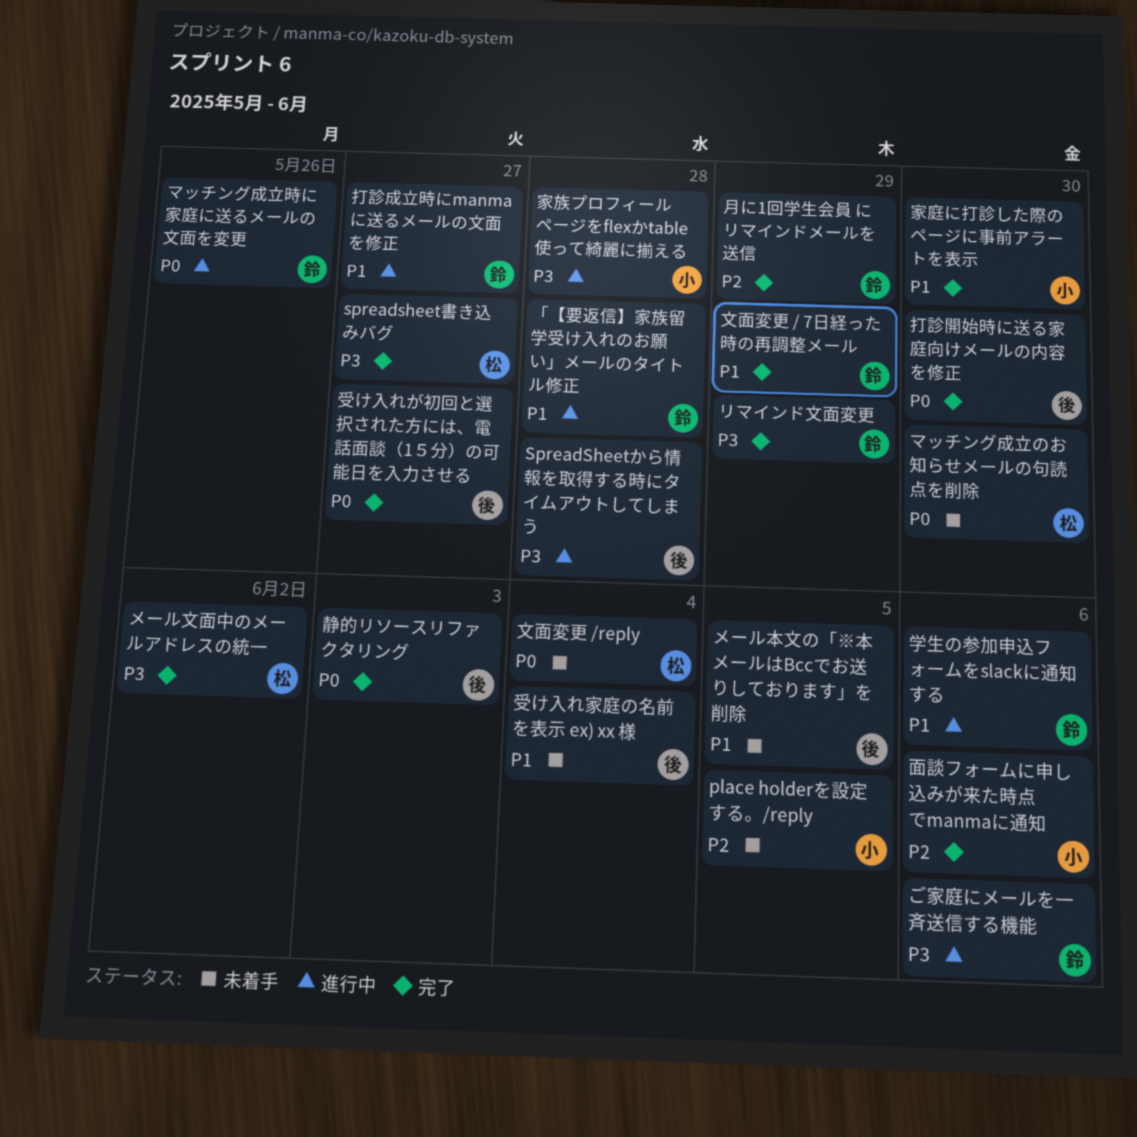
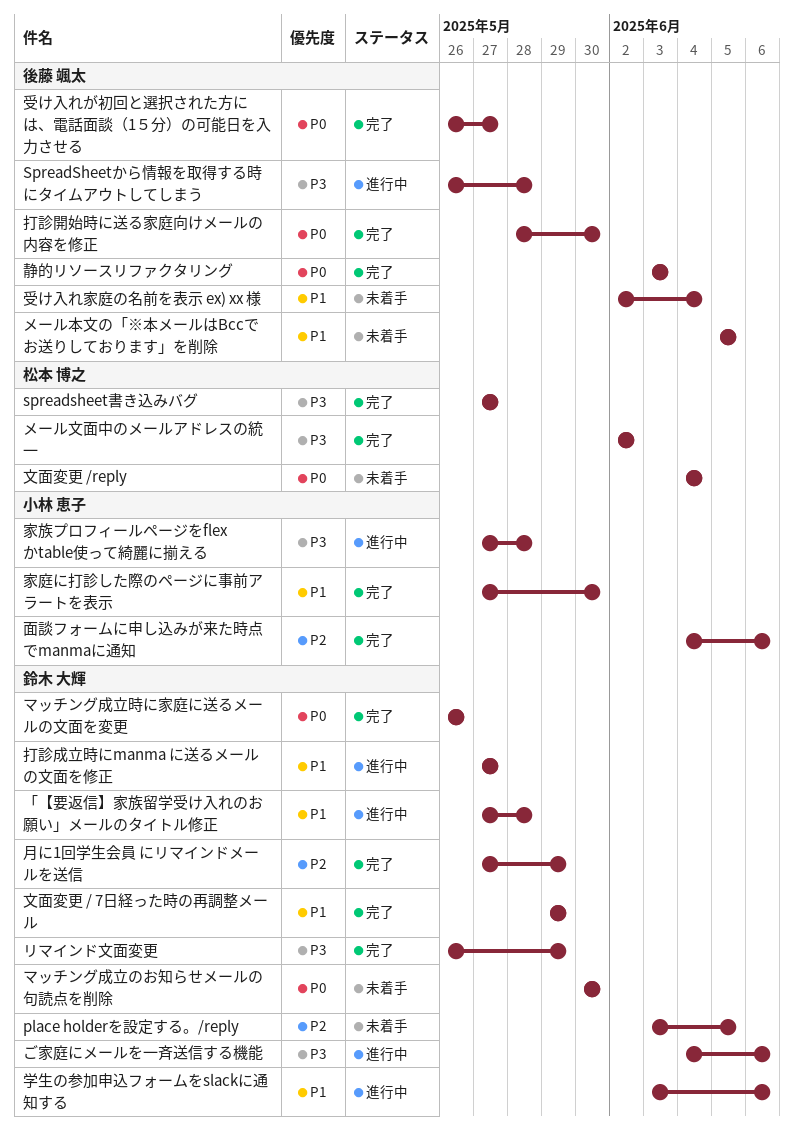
place holderを設定する。/reply, owner: 小林 恵子 -> 鈴木 大輝
マッチング成立のお知らせメールの句読点を削除, owner: 松本 博之 -> 鈴木 大輝
マッチング成立時に家庭に送るメールの文面を変更, status: 進行中 -> 完了

